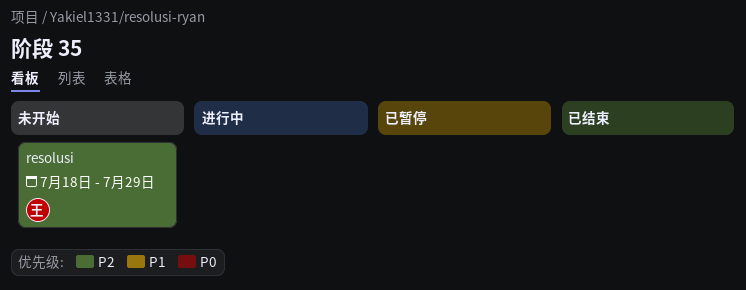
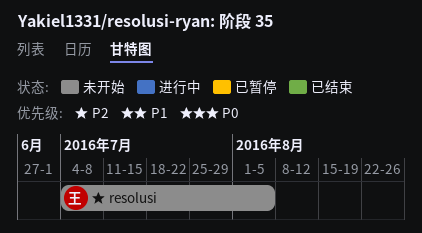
resolusi, start: Jul 18 -> Jul 4
resolusi, due: Jul 29 -> Aug 5

